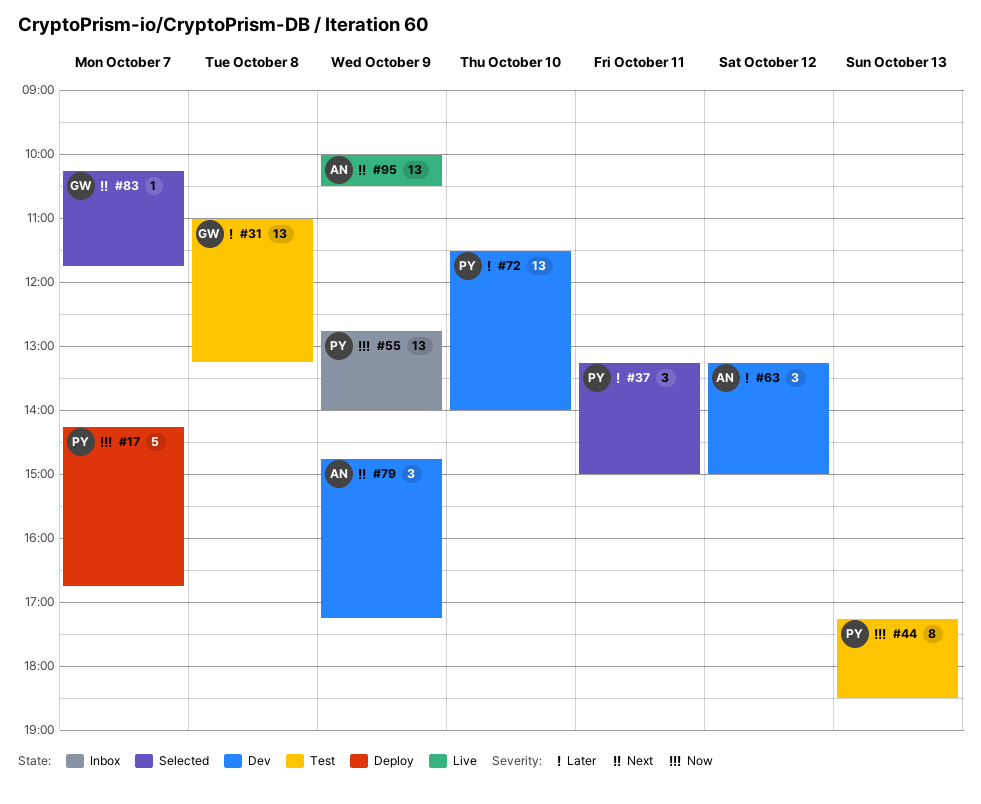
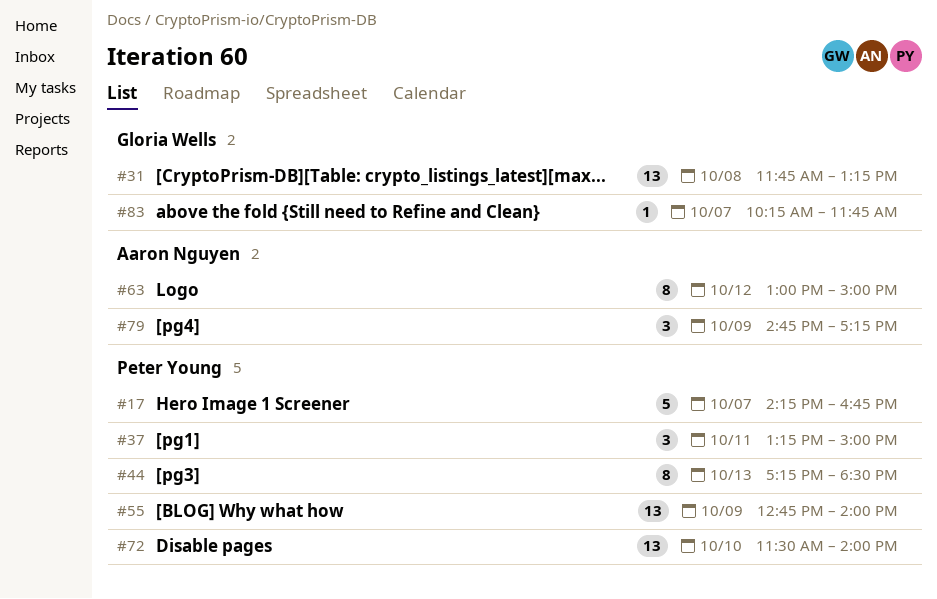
#31, begins: 11:00 -> 11:45
#63, estimate: 3 -> 8
#63, begins: 13:15 -> 13:00
#95: present -> none

